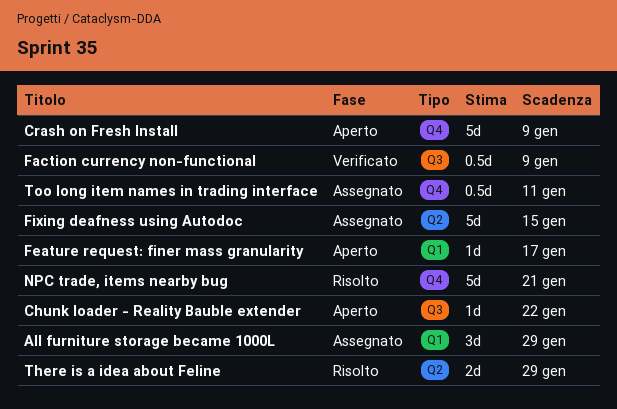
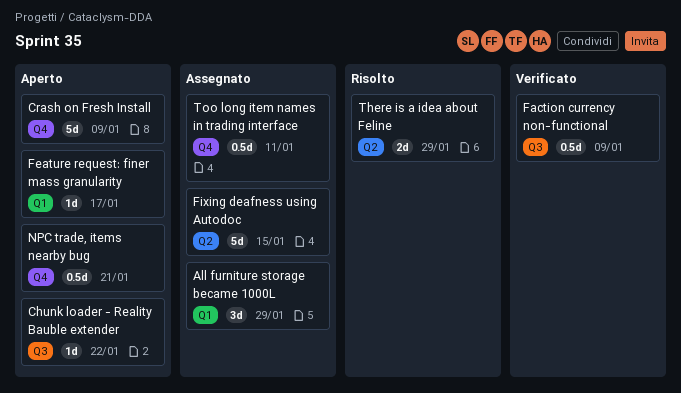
NPC trade, items nearby bug, status: Risolto -> Aperto
NPC trade, items nearby bug, estimate: 5d -> 0.5d

